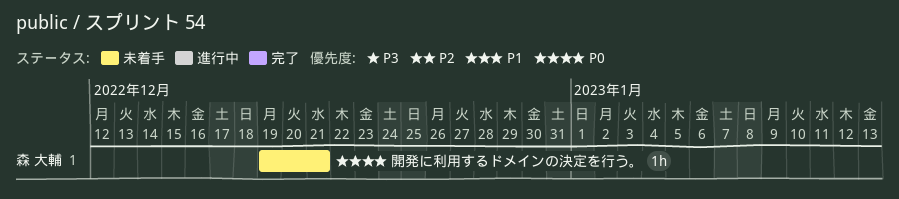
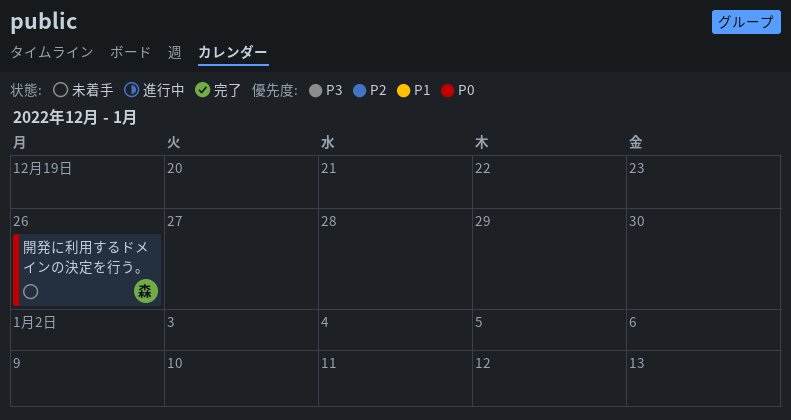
開発に利用するドメインの決定を行う。, due: Dec 21 -> Dec 26

